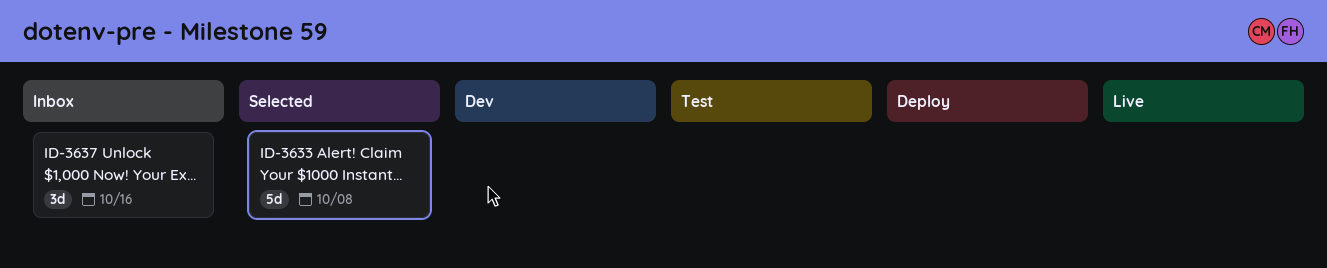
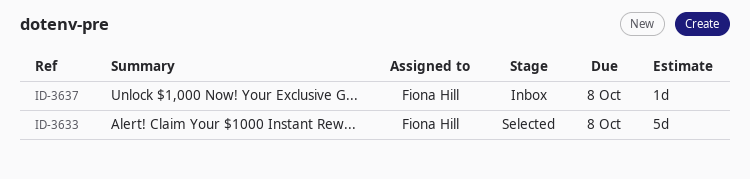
ID-3637, estimate: 3d -> 1d
ID-3637, due: Oct 16 -> Oct 8

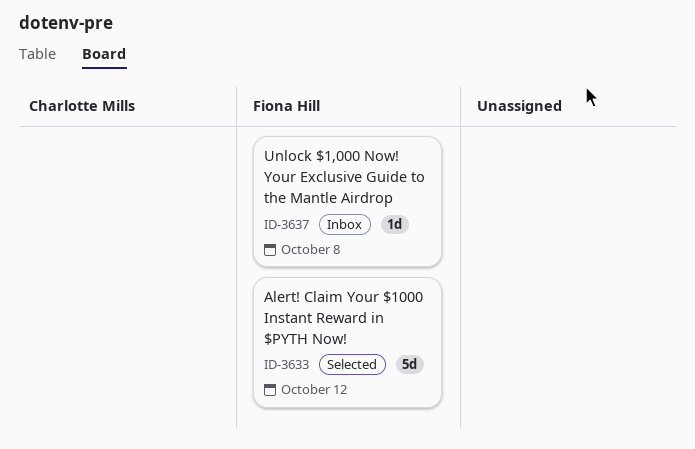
ID-3633, due: Oct 8 -> Oct 12

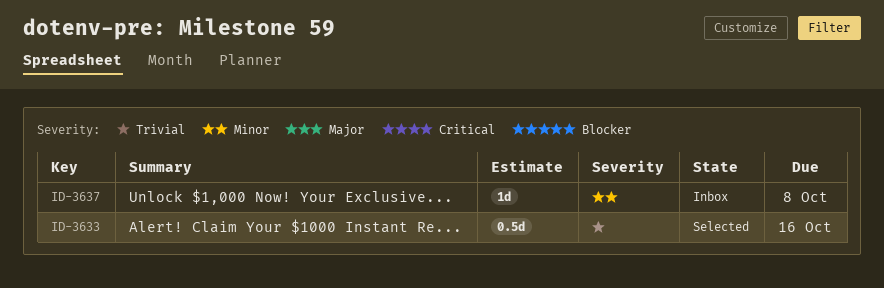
ID-3633, estimate: 5d -> 0.5d
ID-3633, due: Oct 12 -> Oct 16

